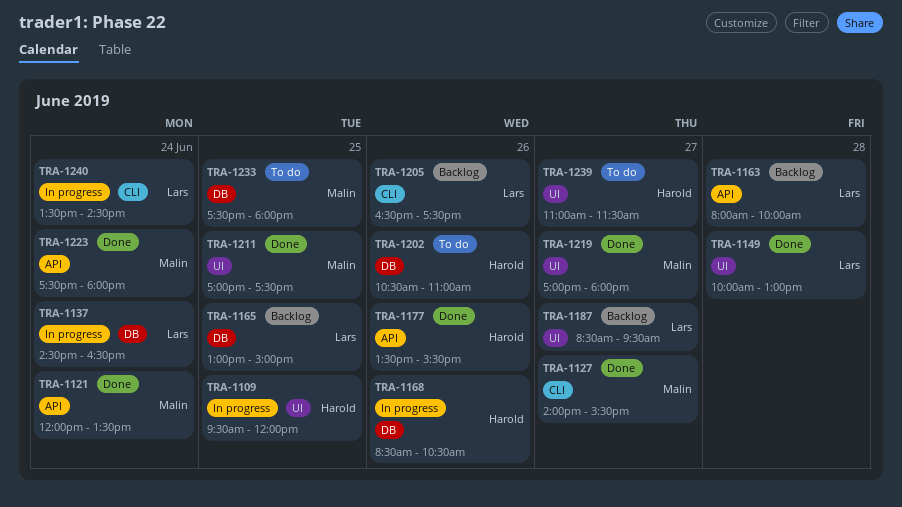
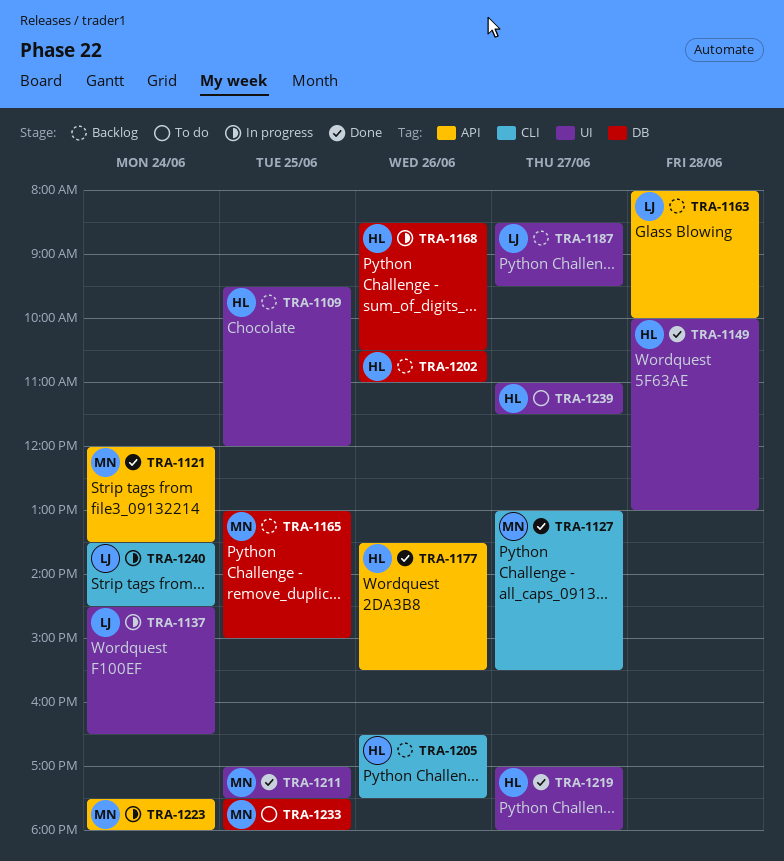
TRA-1109, status: In progress -> Backlog
TRA-1127, begins: 14:00 -> 13:00
TRA-1137, label: DB -> UI
TRA-1149, owner: Lars -> Harold
TRA-1165, owner: Lars -> Malin
TRA-1202, status: To do -> Backlog
TRA-1205, owner: Lars -> Harold
TRA-1219, owner: Malin -> Harold
TRA-1223, status: Done -> In progress

